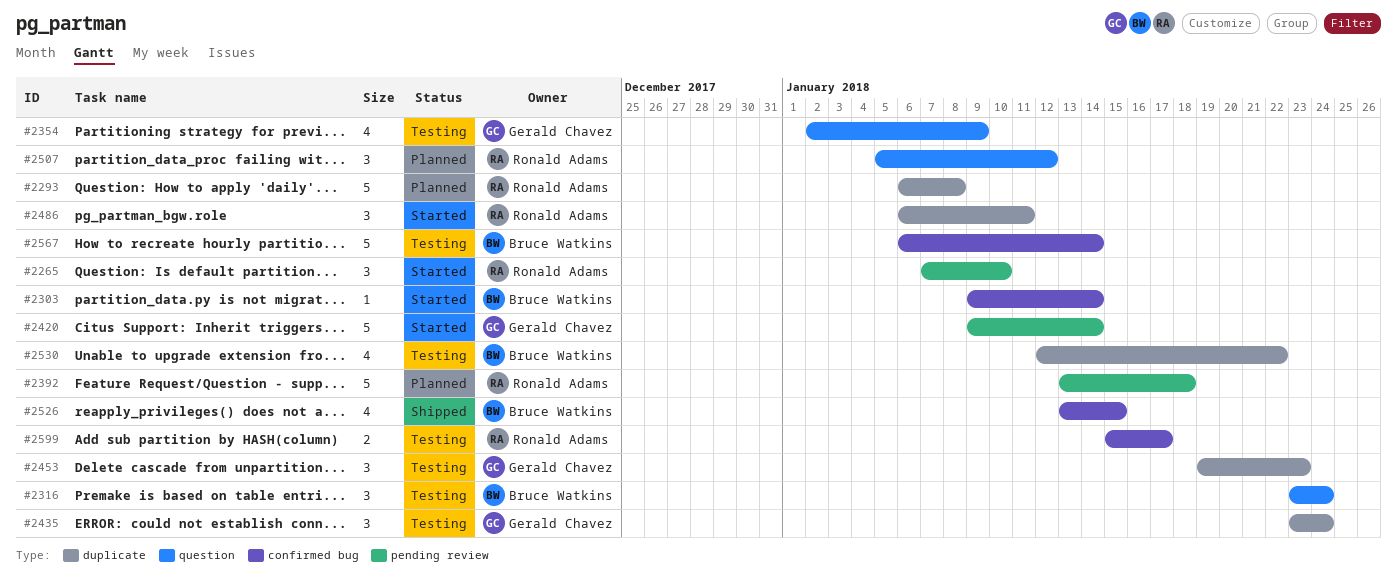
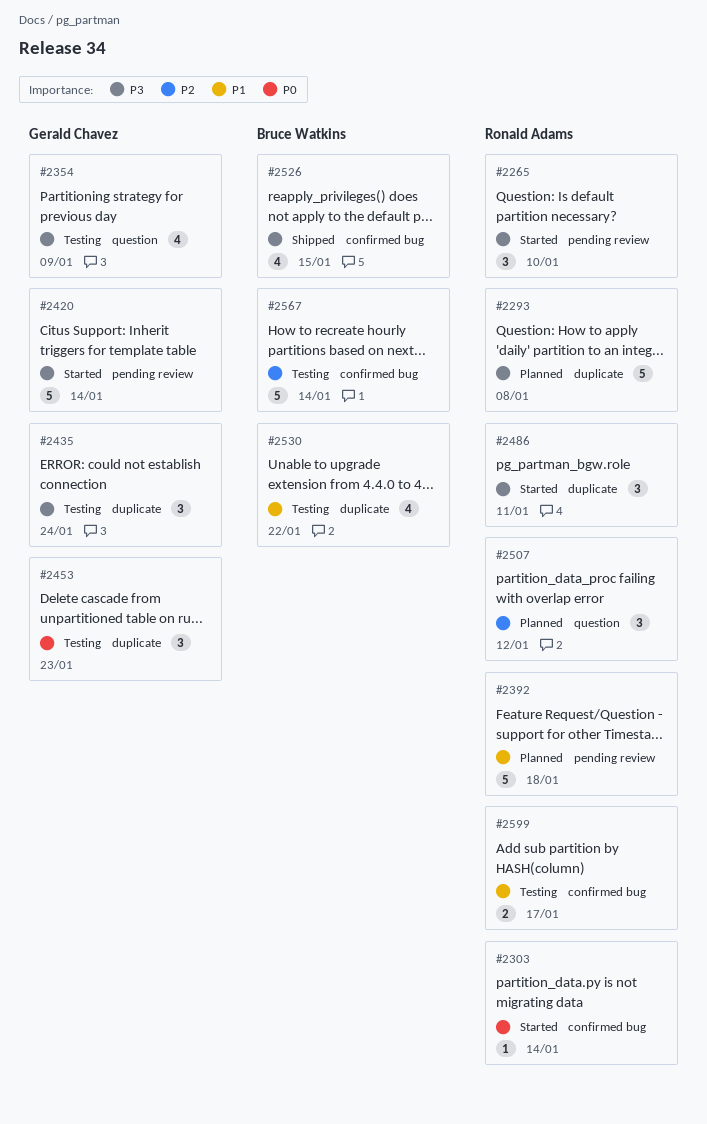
#2303, owner: Bruce Watkins -> Ronald Adams
#2316: present -> none

